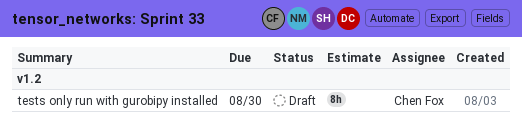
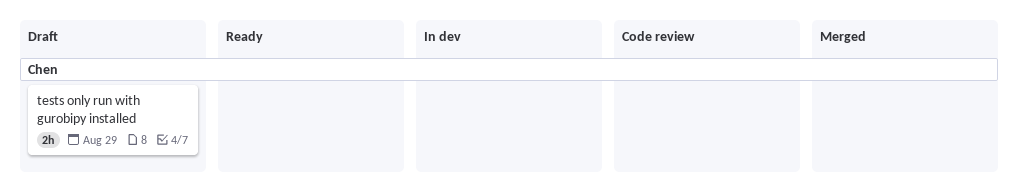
tests only run with gurobipy installed, estimate: 8h -> 2h
tests only run with gurobipy installed, due: Aug 30 -> Aug 29

